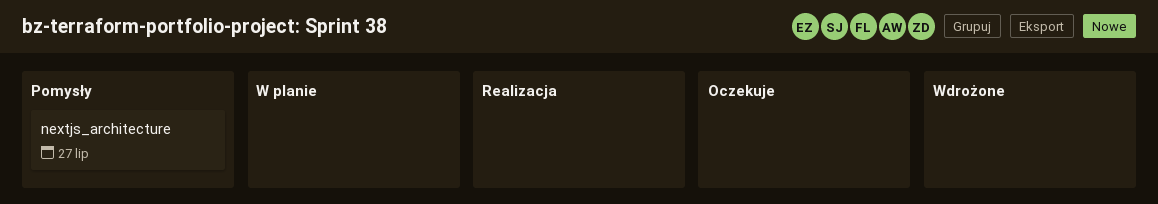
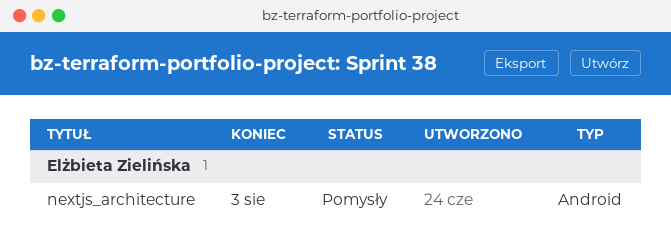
nextjs_architecture, due: Jul 27 -> Aug 3

